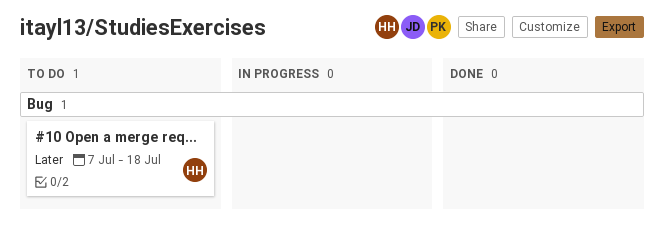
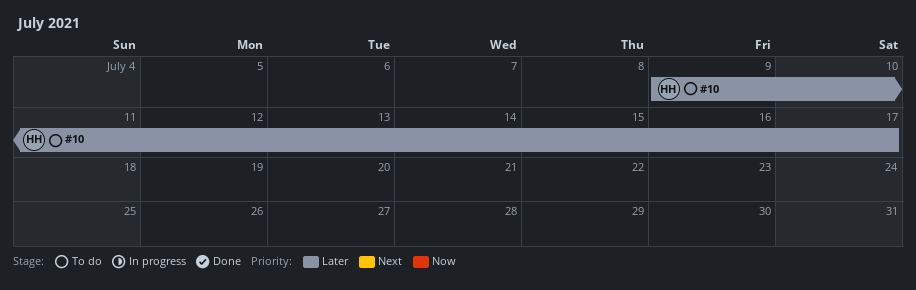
#10, start: Jul 7 -> Jul 9
#10, due: Jul 18 -> Jul 17

